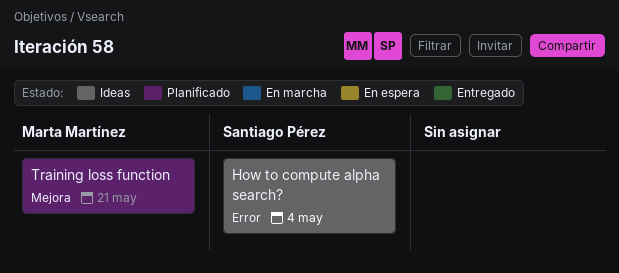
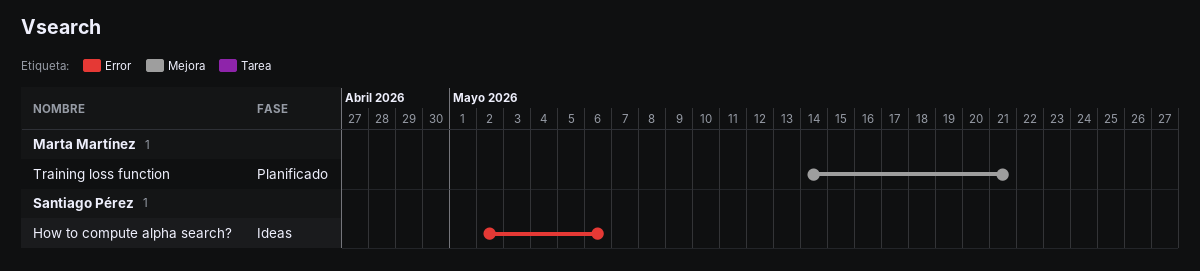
How to compute alpha search?, due: May 4 -> May 6

